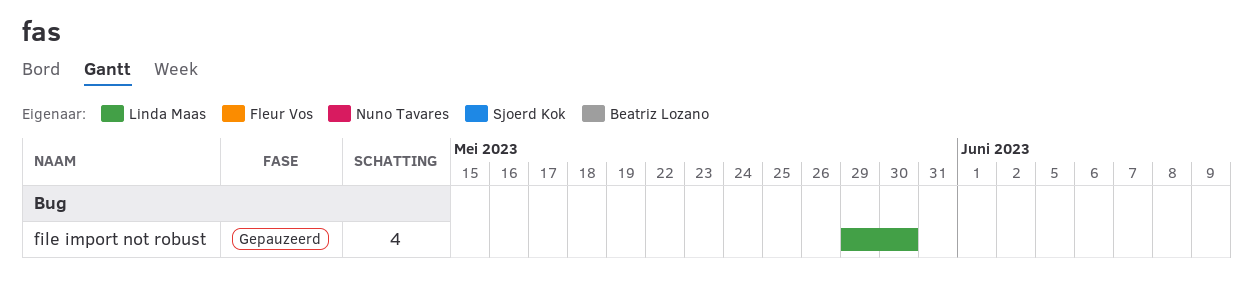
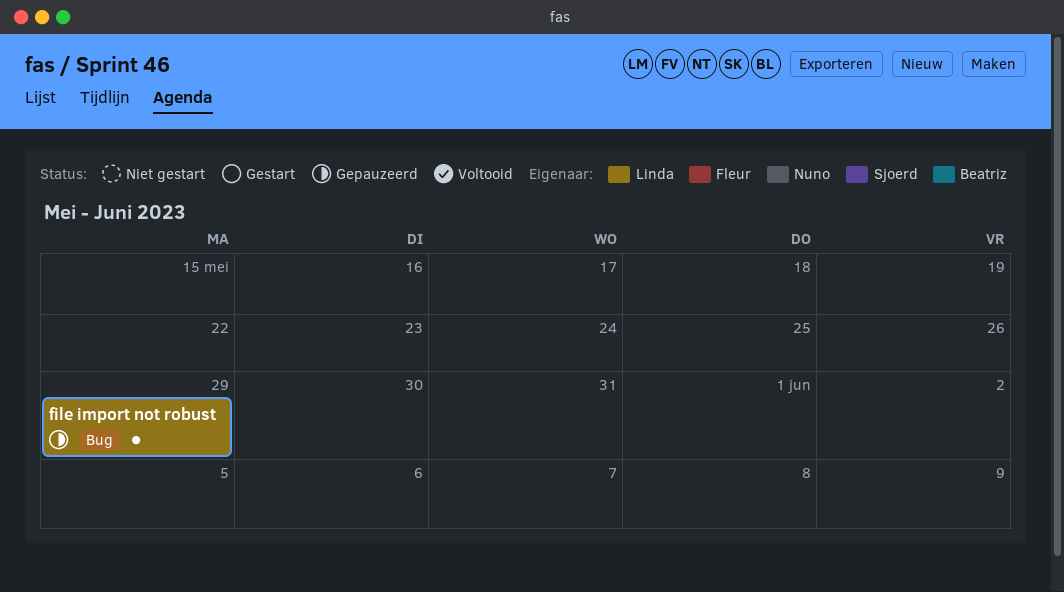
file import not robust, estimate: 4 -> 1
file import not robust, due: May 30 -> May 29

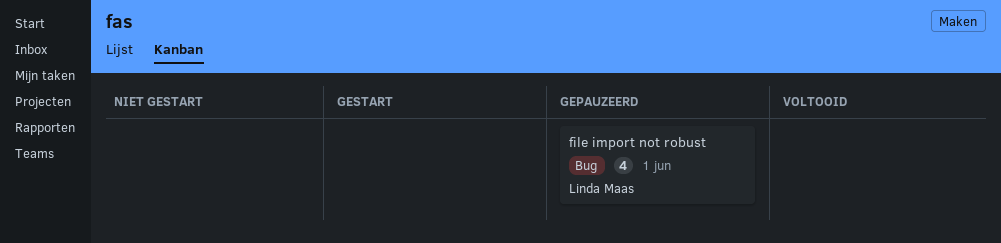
file import not robust, estimate: 1 -> 4
file import not robust, due: May 29 -> Jun 1

